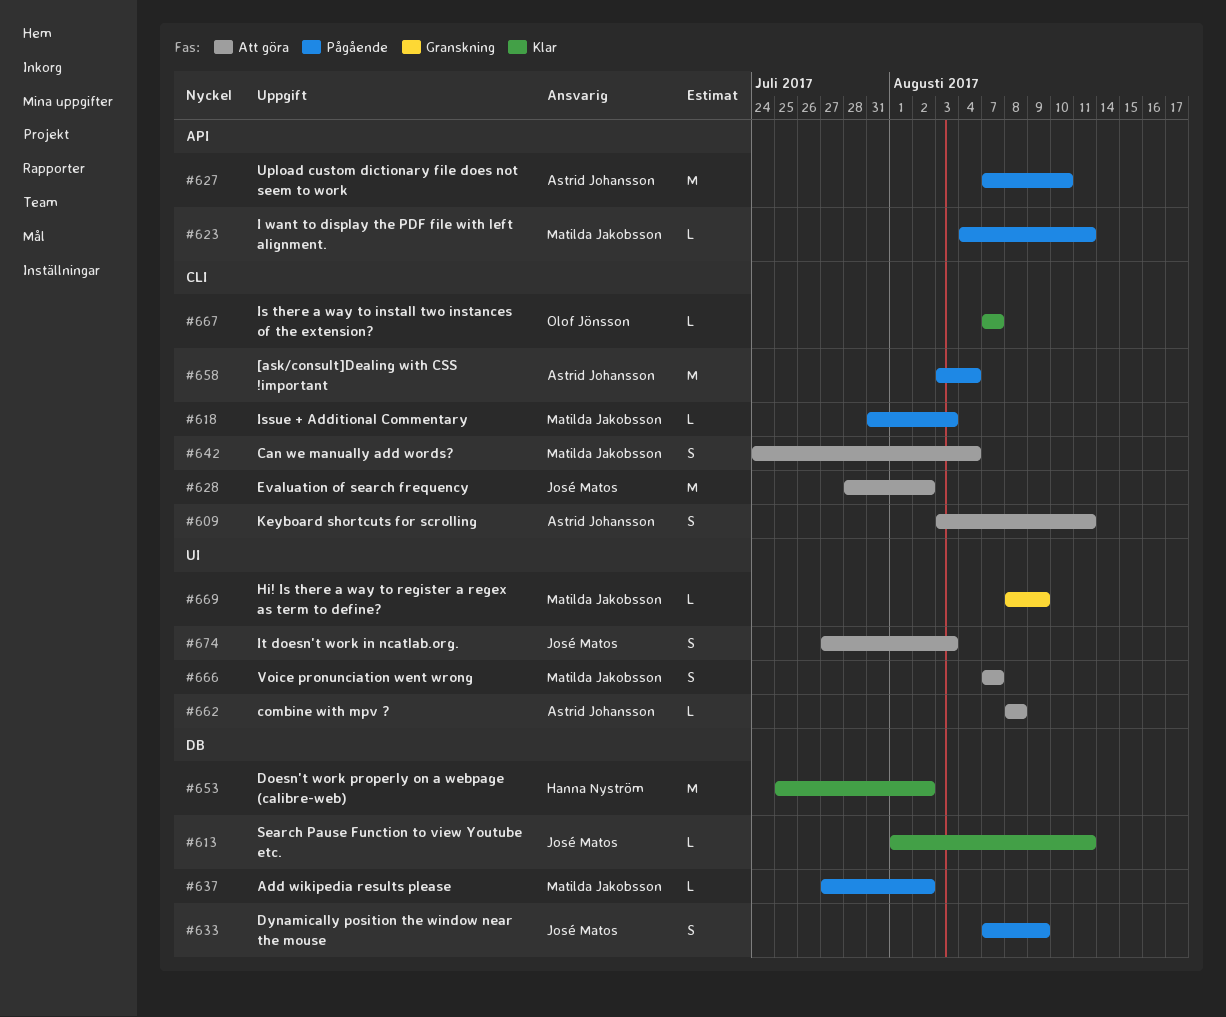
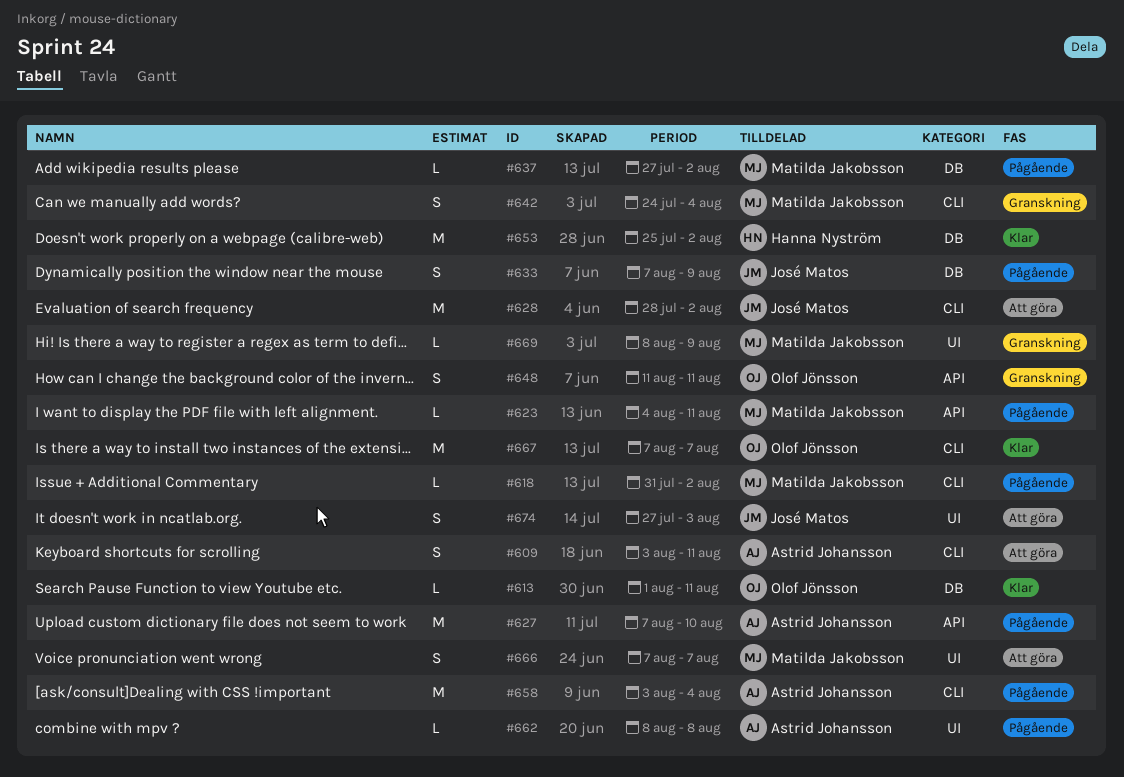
#613, owner: José Matos -> Olof Jönsson
#618, due: Aug 3 -> Aug 2
#642, status: Att göra -> Granskning
#648: none -> present
#662, status: Att göra -> Pågående
#667, estimate: L -> M

